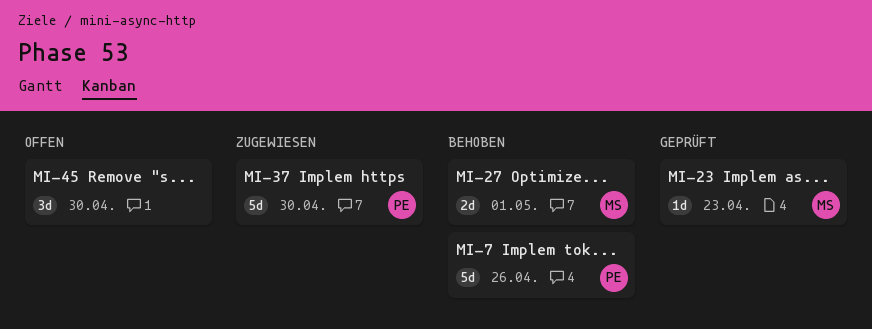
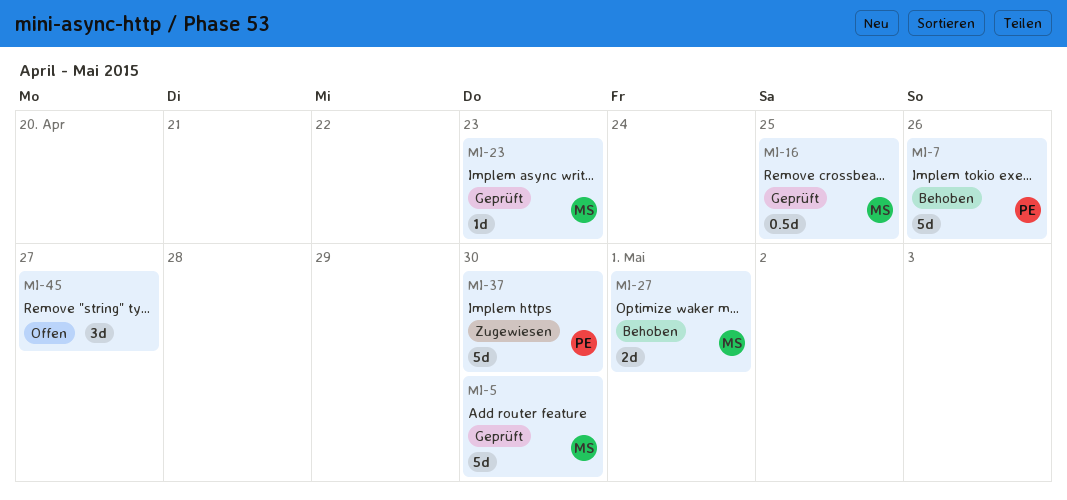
MI-5: none -> present
MI-16: none -> present
MI-45, due: Apr 30 -> Apr 27

